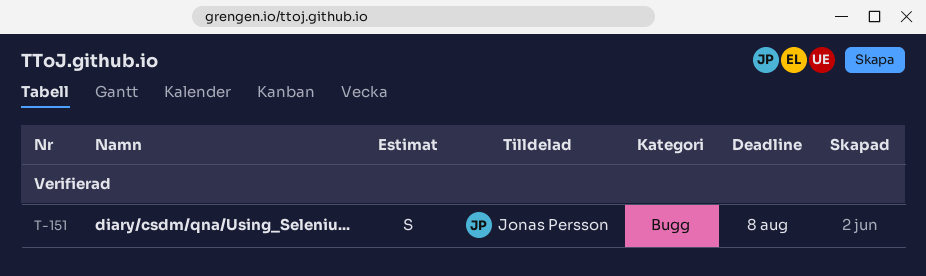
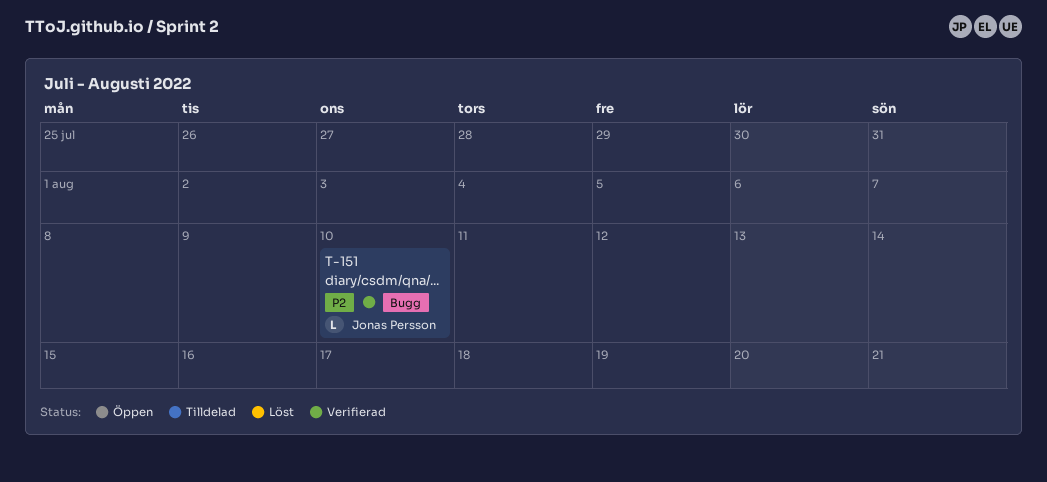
T-151, estimate: S -> L
T-151, due: Aug 8 -> Aug 10

